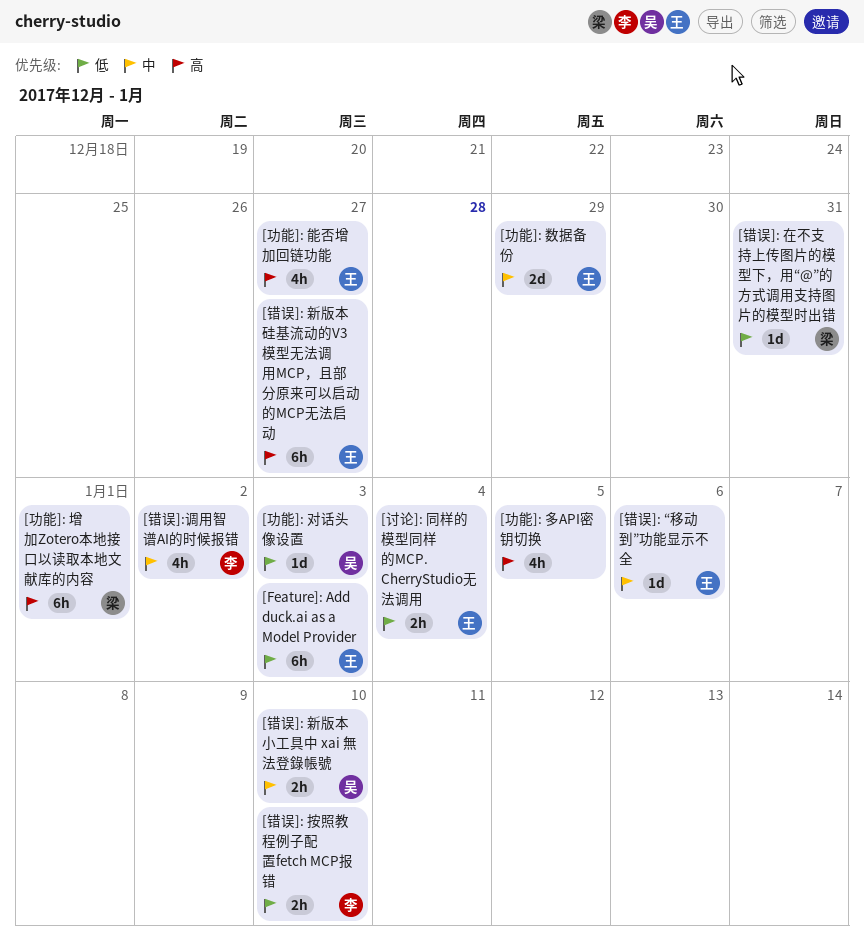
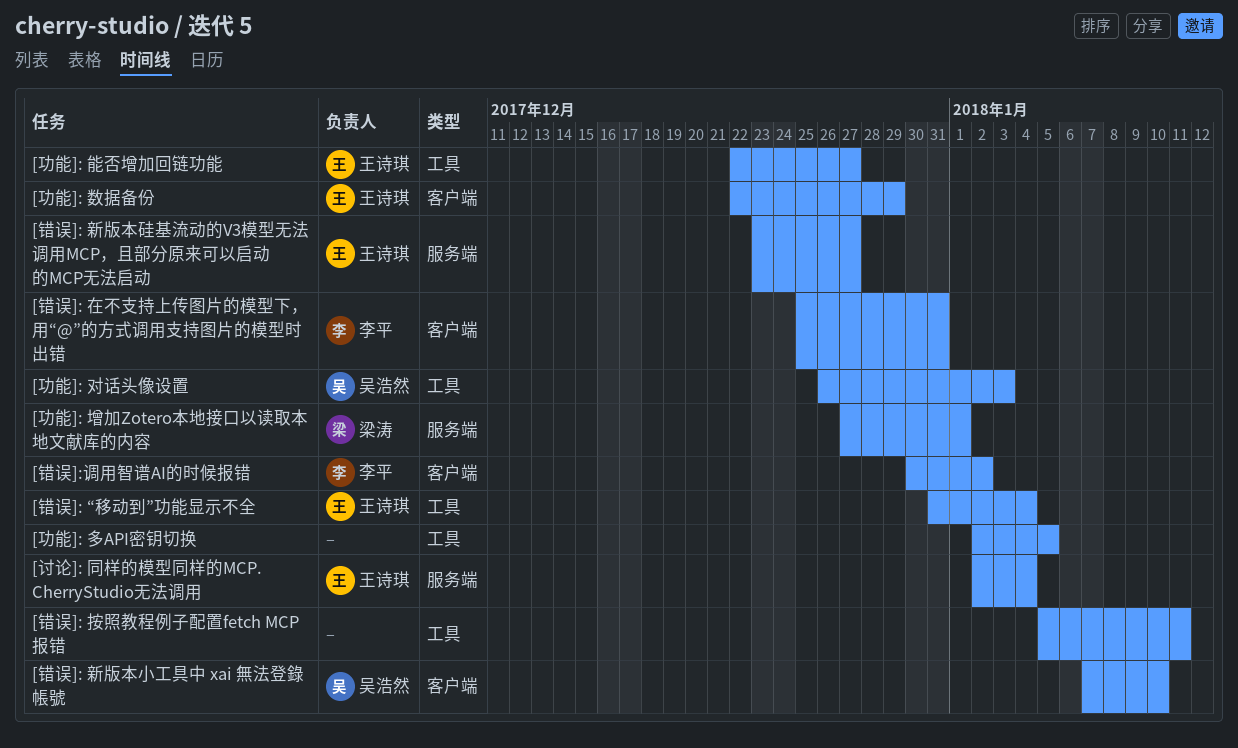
[Feature]: Add duck.ai as a Model Provider: present -> none
[错误]: “移动到”功能显示不全, due: Jan 6 -> Jan 4
[错误]: 在不支持上传图片的模型下，用“@”的方式调用支持图片的模型时出错, owner: 梁涛 -> 李平
[错误]: 按照教程例子配置fetch MCP报错, owner: 李平 -> none
[错误]: 按照教程例子配置fetch MCP报错, due: Jan 10 -> Jan 11

